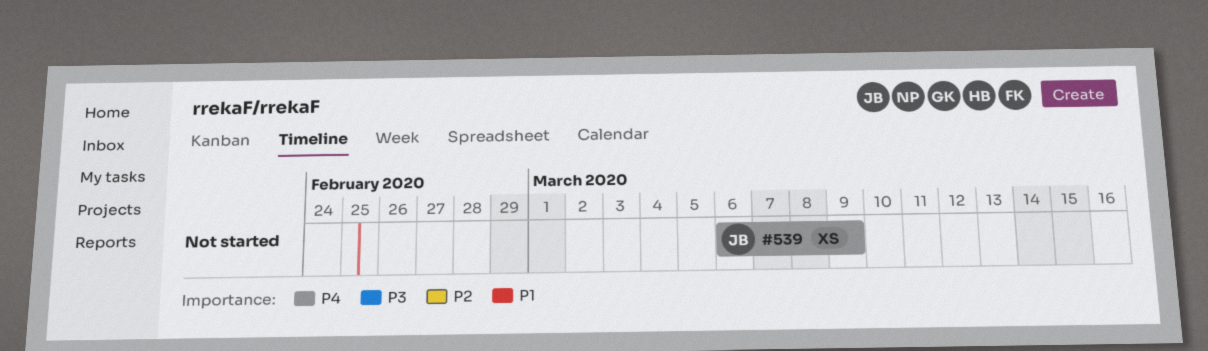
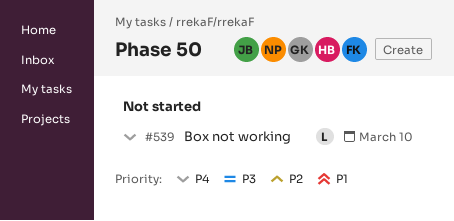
#539, estimate: XS -> L
#539, due: Mar 9 -> Mar 10

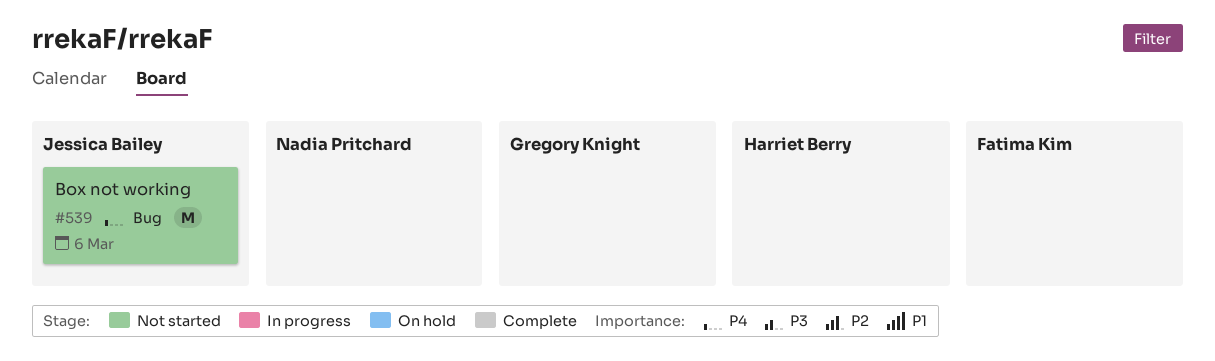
#539, estimate: L -> M
#539, due: Mar 10 -> Mar 6

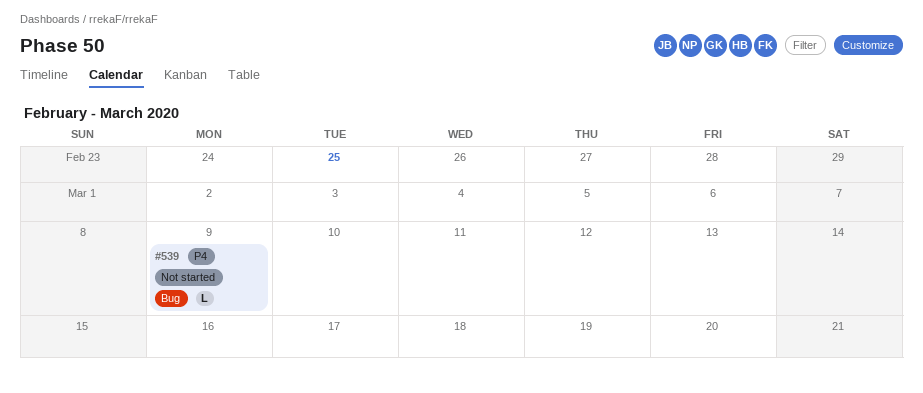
#539, estimate: M -> L
#539, due: Mar 6 -> Mar 9

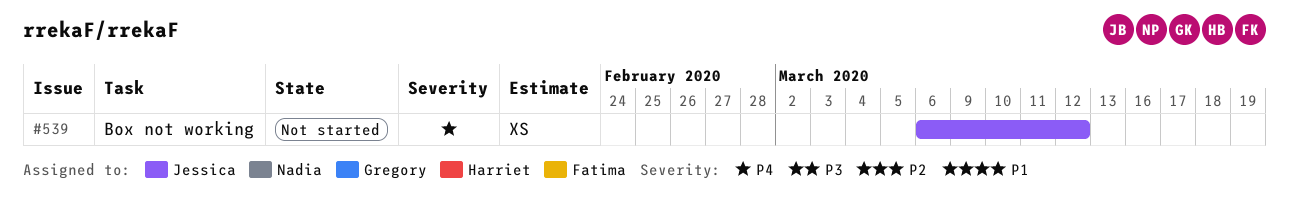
#539, estimate: L -> XS
#539, due: Mar 9 -> Mar 12

